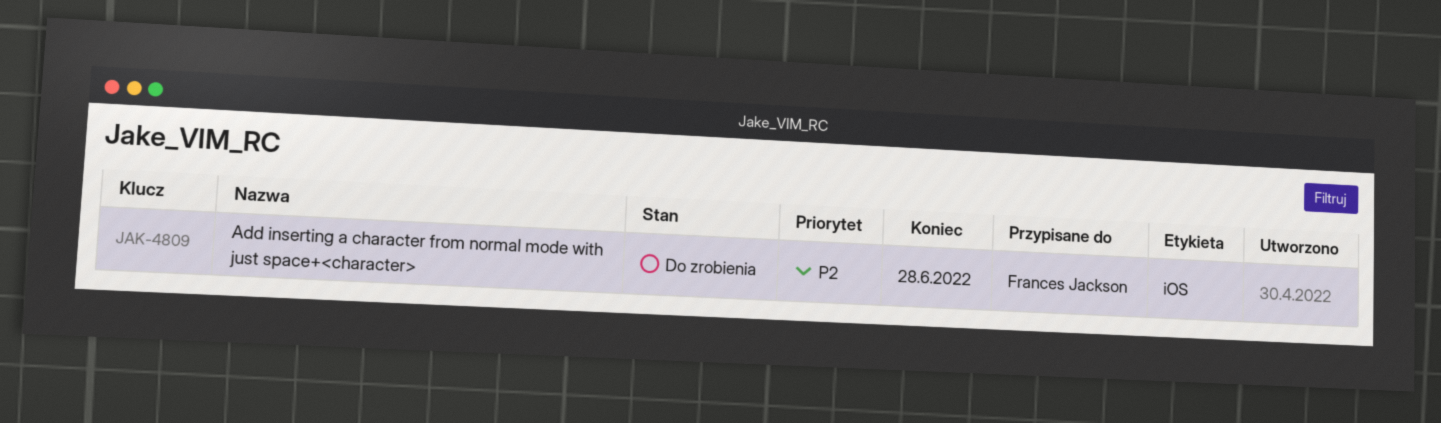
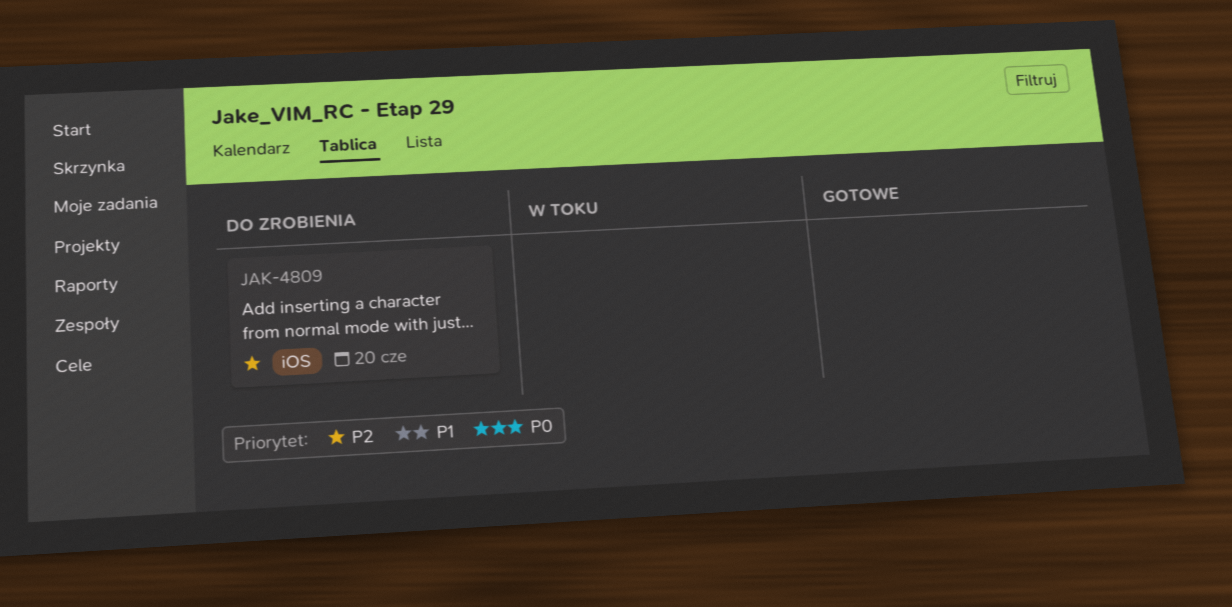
JAK-4809, due: Jun 28 -> Jun 20

